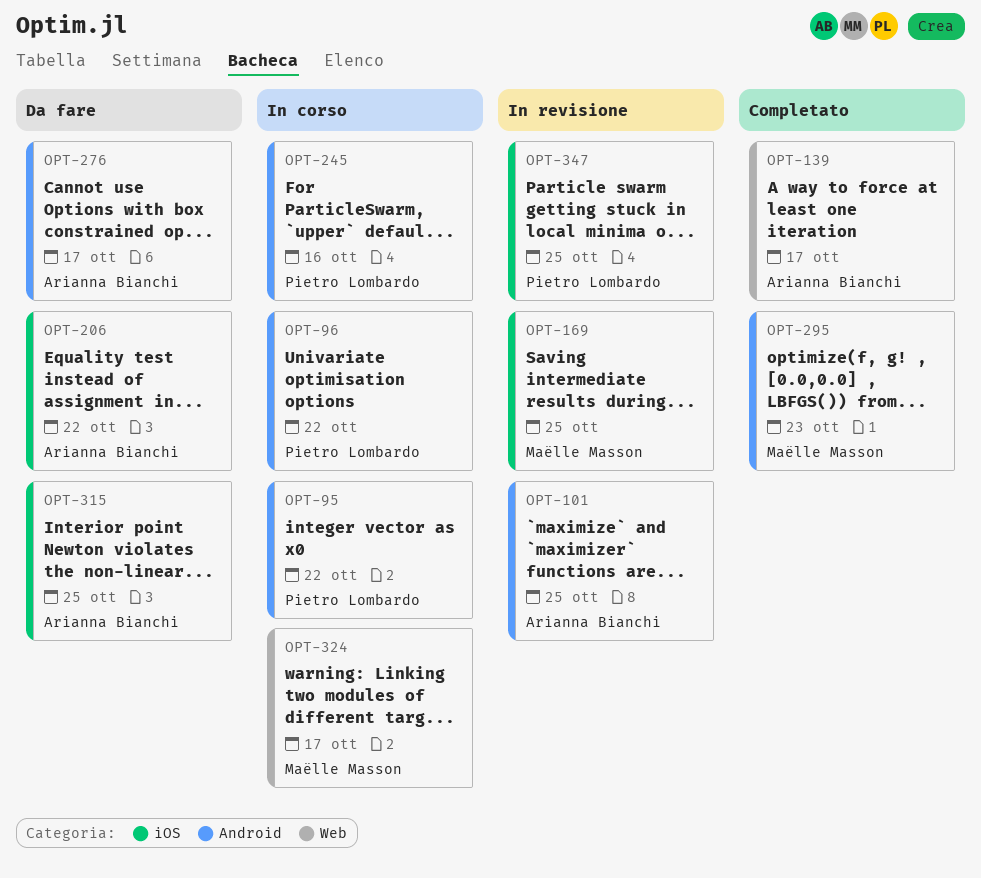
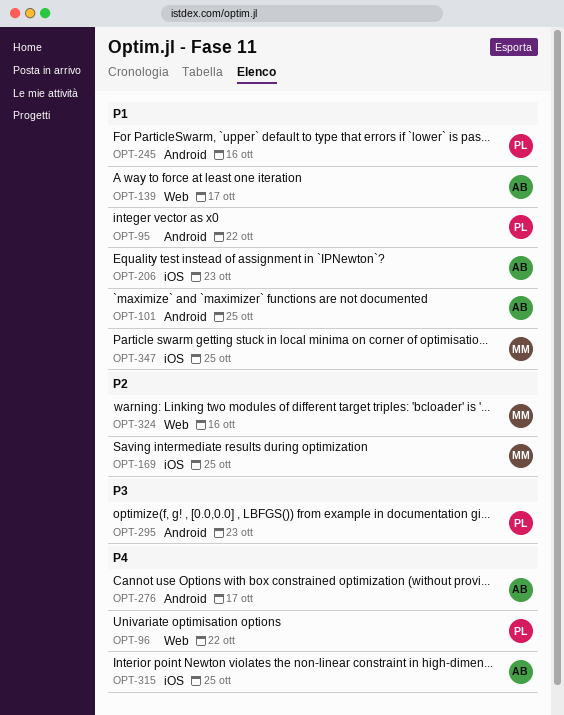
OPT-96, label: Android -> Web
OPT-206, due: Oct 22 -> Oct 23
OPT-295, owner: Maëlle Masson -> Pietro Lombardo
OPT-324, due: Oct 17 -> Oct 16
OPT-347, owner: Pietro Lombardo -> Maëlle Masson

